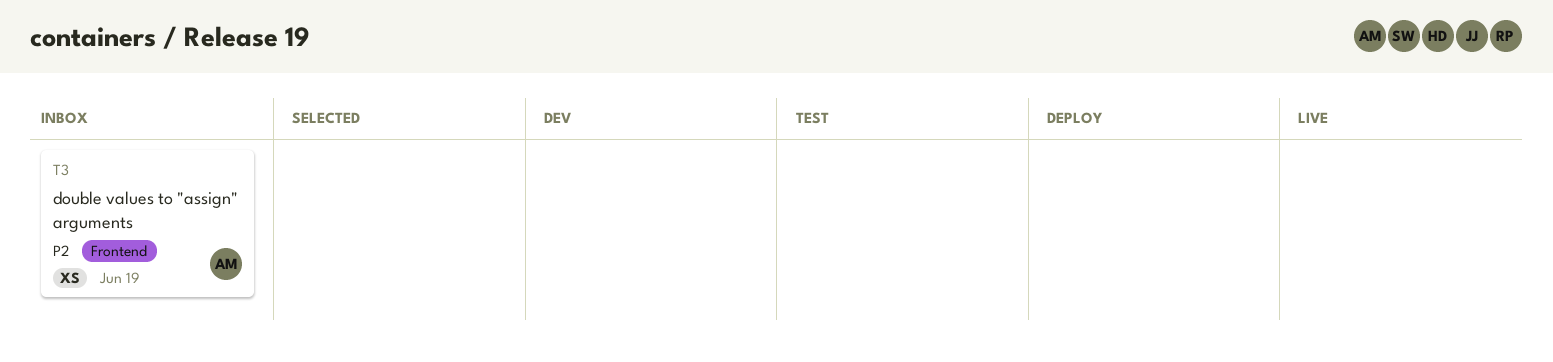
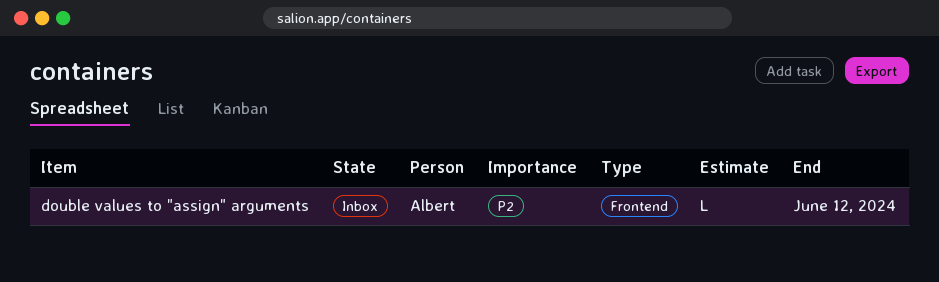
double values to "assign" arguments, estimate: XS -> L
double values to "assign" arguments, due: Jun 19 -> Jun 12

